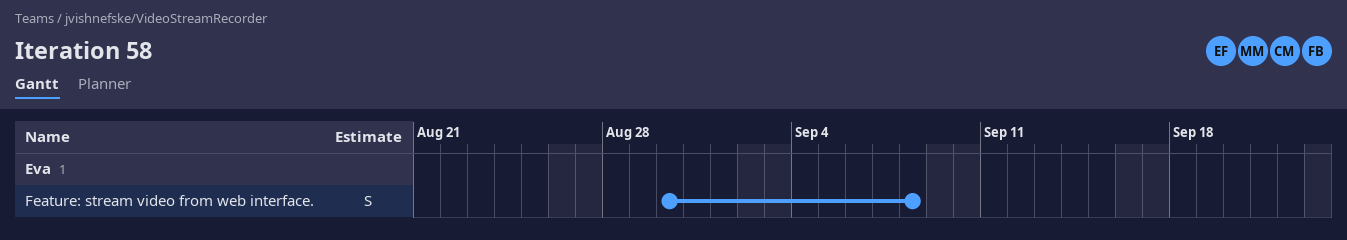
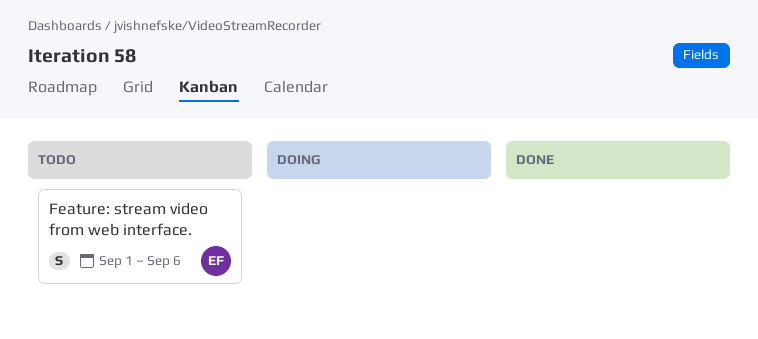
Feature: stream video from web interface., start: Aug 30 -> Sep 1
Feature: stream video from web interface., due: Sep 8 -> Sep 6

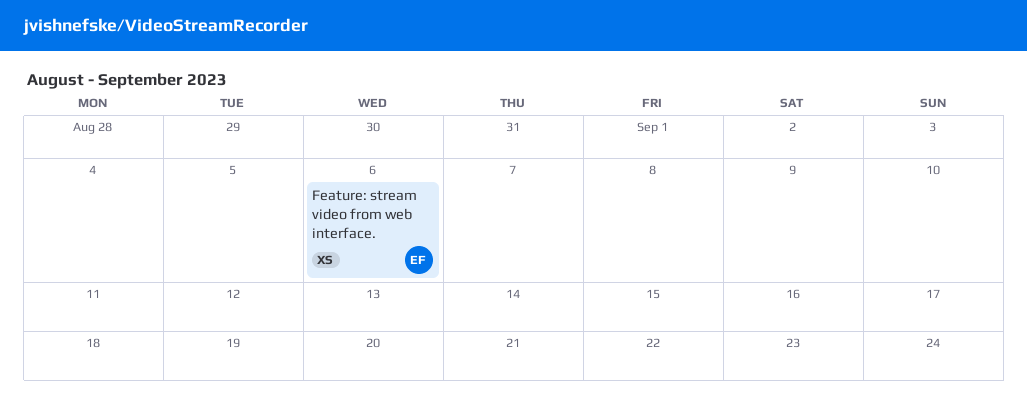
Feature: stream video from web interface., estimate: S -> XS

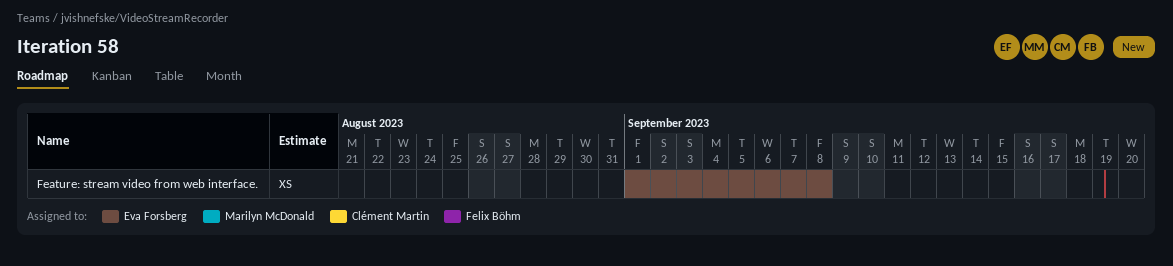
Feature: stream video from web interface., due: Sep 6 -> Sep 8

